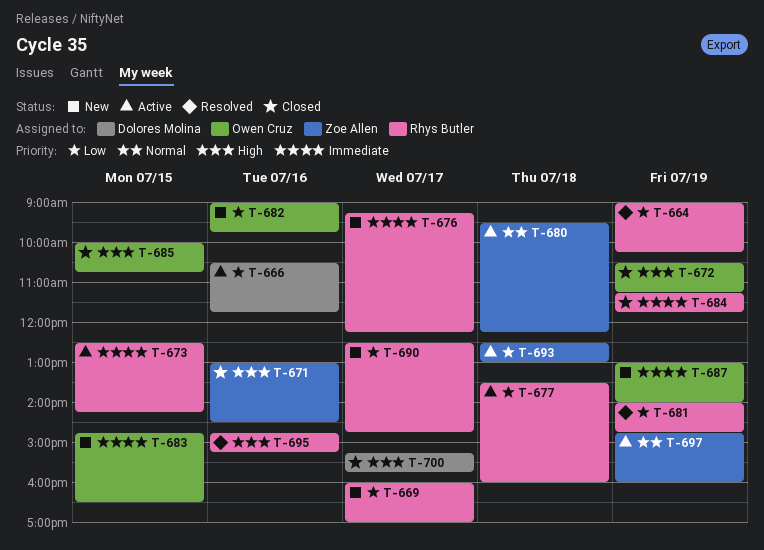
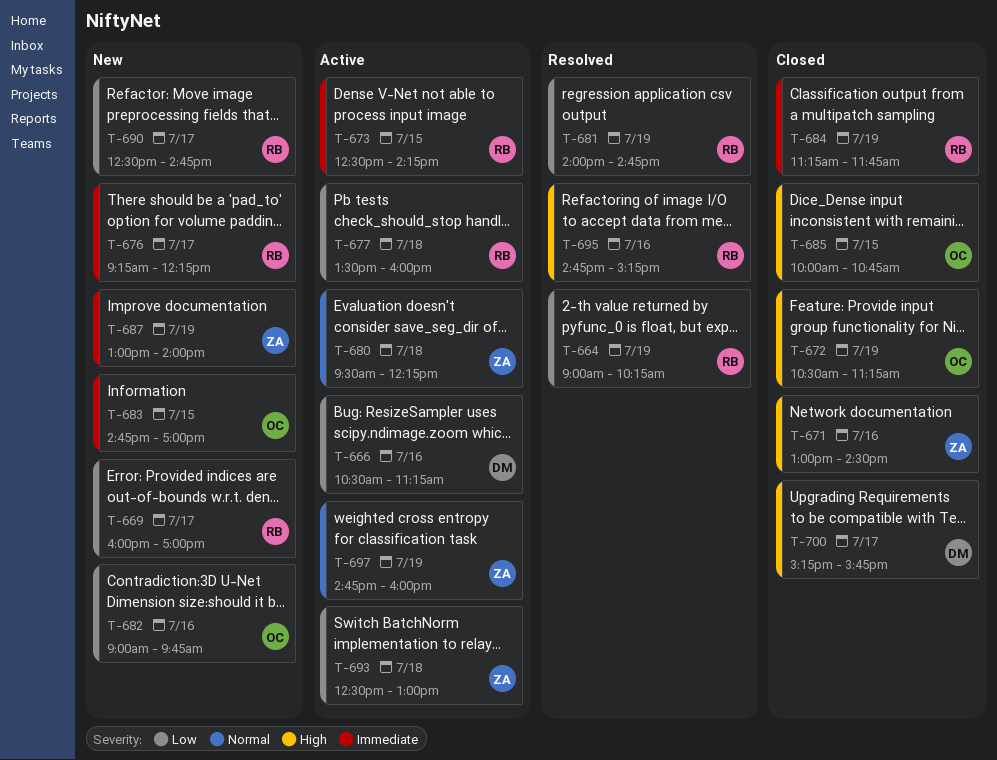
T-666, ends: 11:45 -> 11:15
T-683, ends: 16:30 -> 17:00
T-687, owner: Owen Cruz -> Zoe Allen

